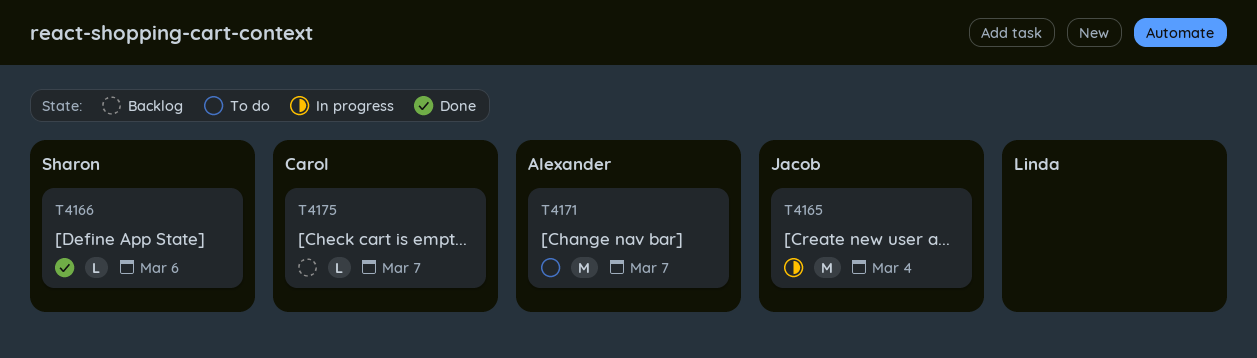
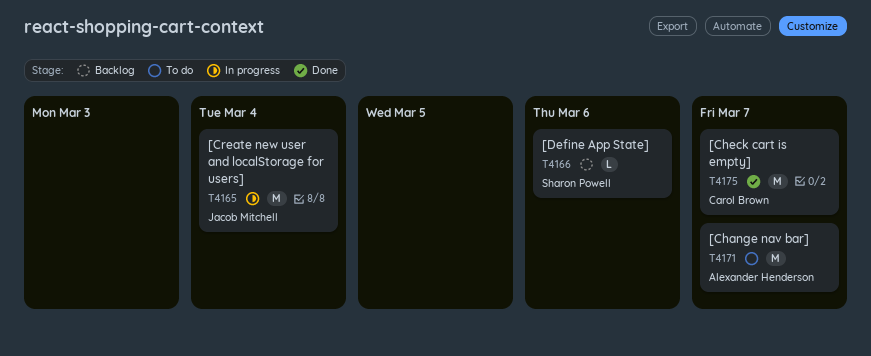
T4166, status: Done -> Backlog
T4175, status: Backlog -> Done
T4175, estimate: L -> M

